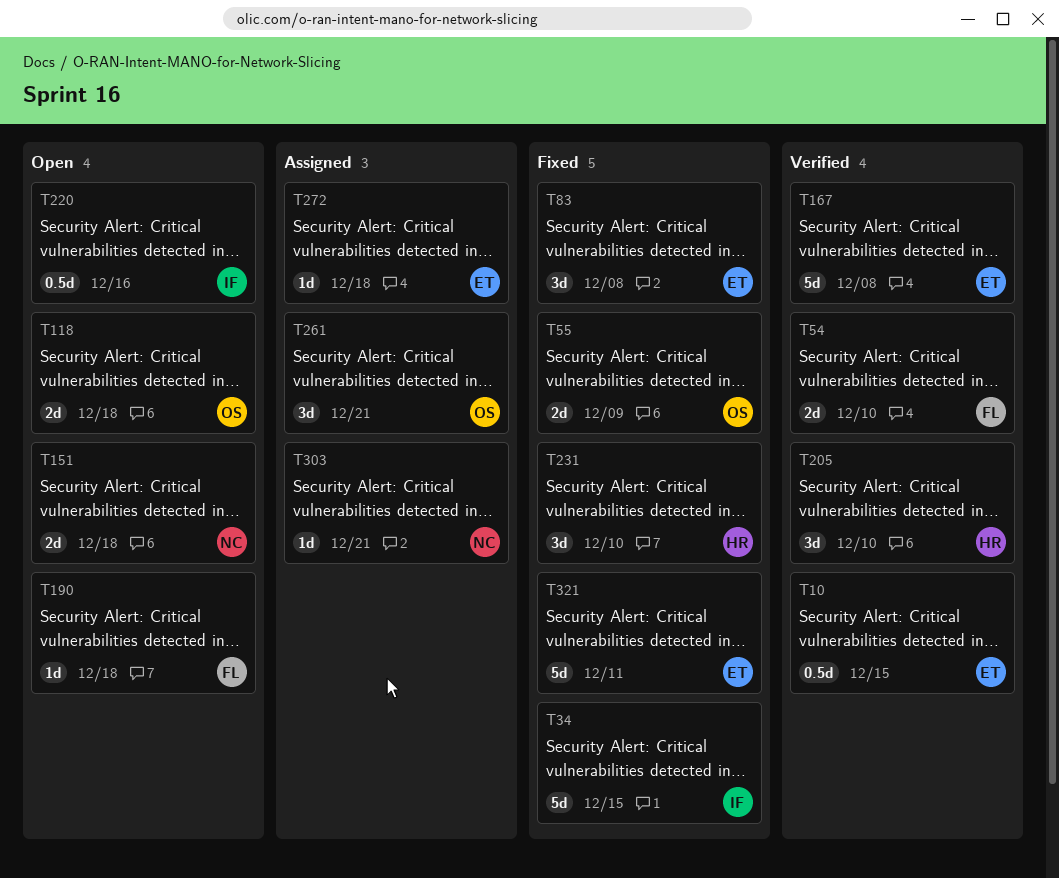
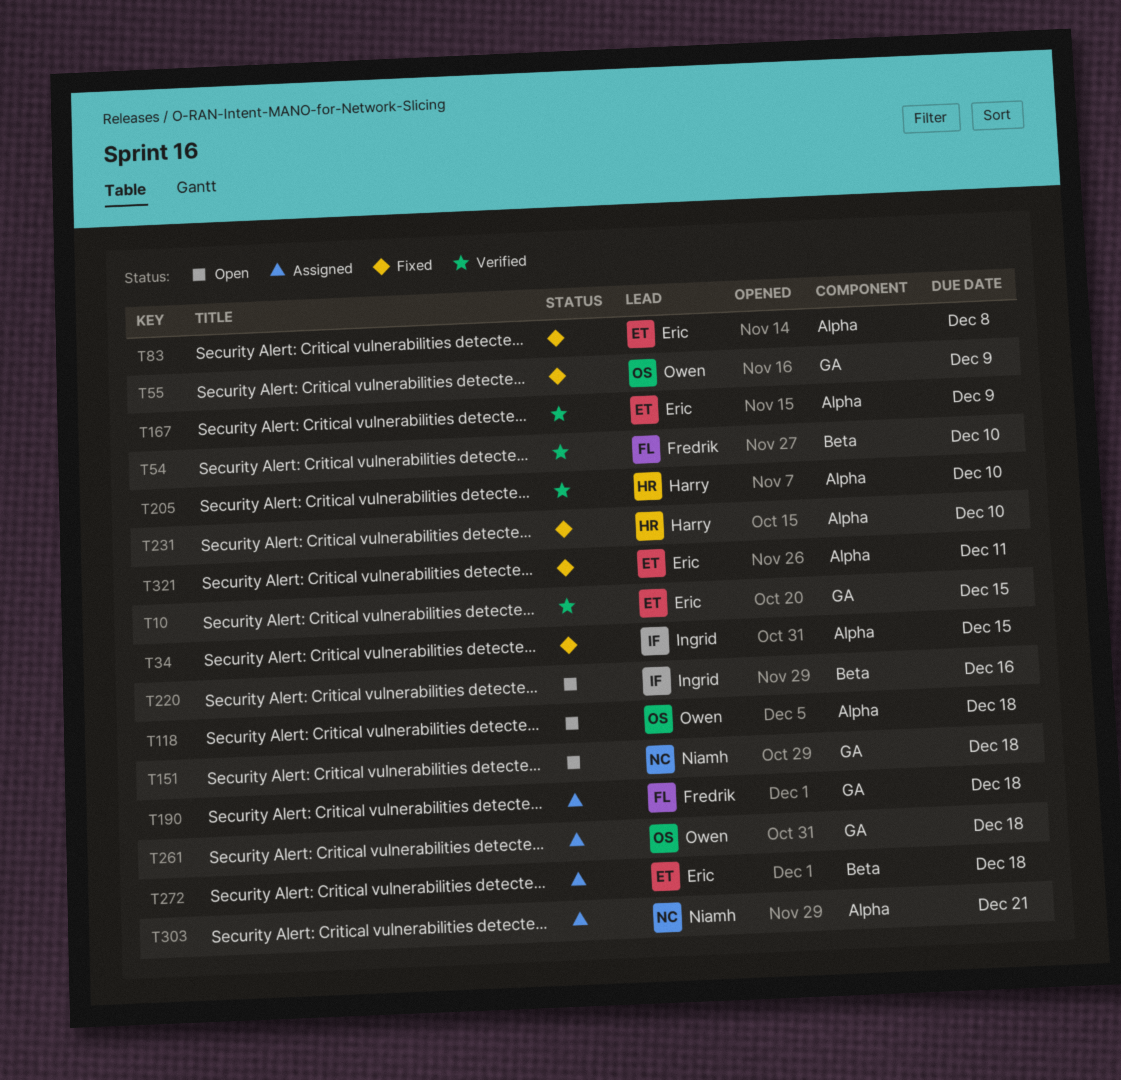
T167, due: Dec 8 -> Dec 9
T190, status: Open -> Assigned
T261, due: Dec 21 -> Dec 18

